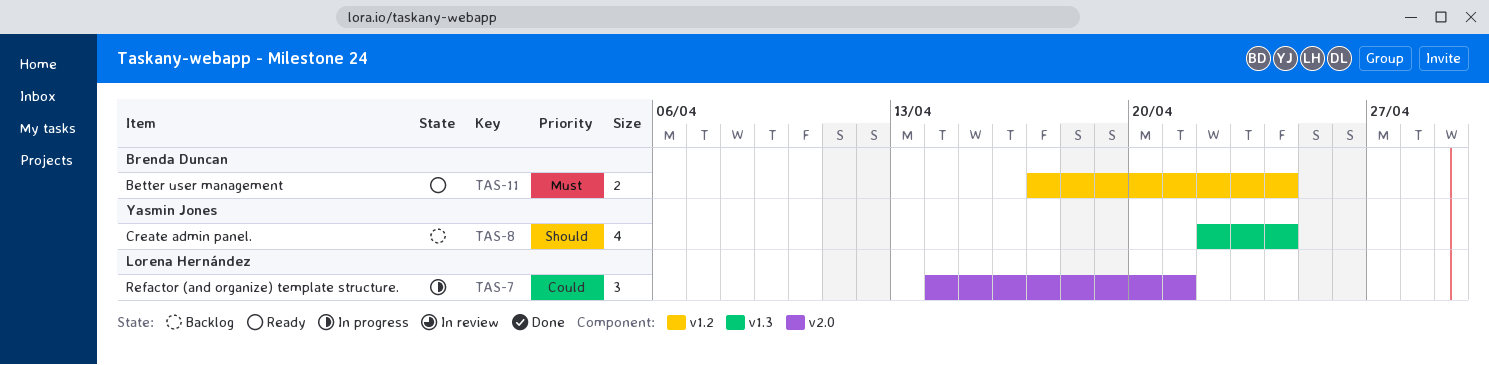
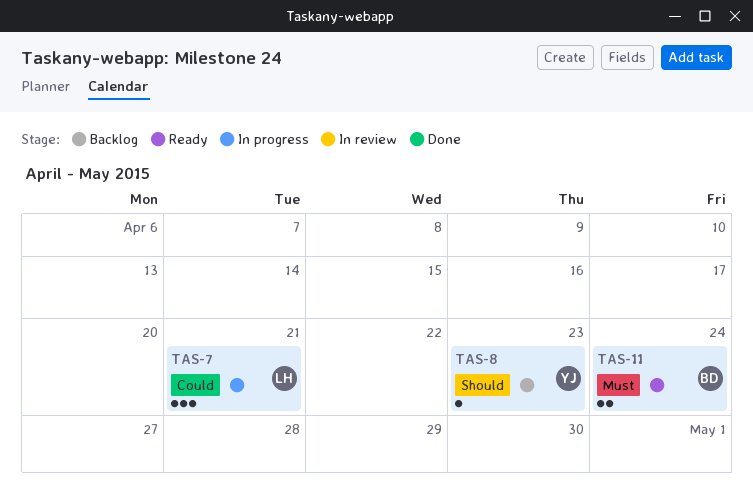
TAS-8, estimate: 4 -> 1
TAS-8, due: Apr 24 -> Apr 23

